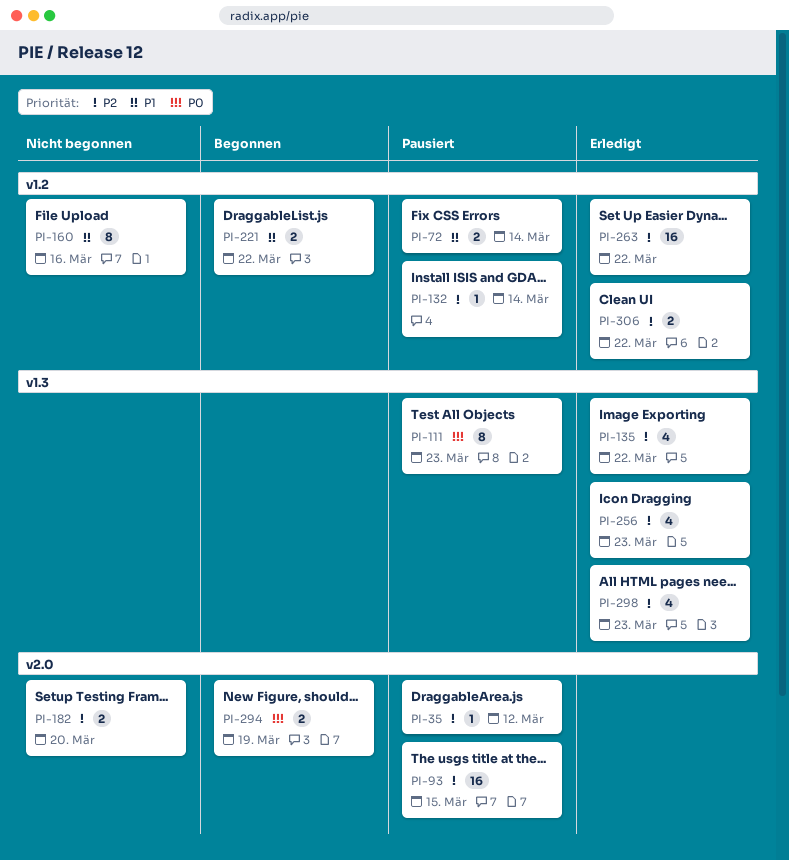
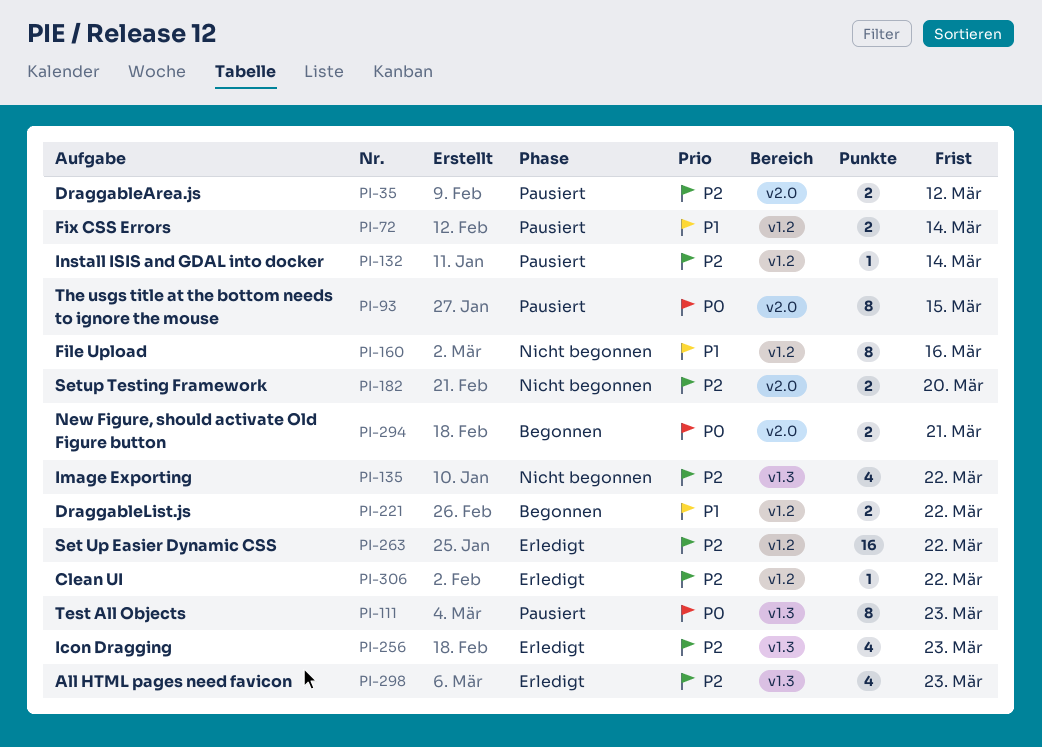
PI-35, estimate: 1 -> 2
PI-93, priority: P2 -> P0
PI-93, estimate: 16 -> 8
PI-135, status: Erledigt -> Nicht begonnen
PI-294, due: Mar 19 -> Mar 21
PI-306, estimate: 2 -> 1

